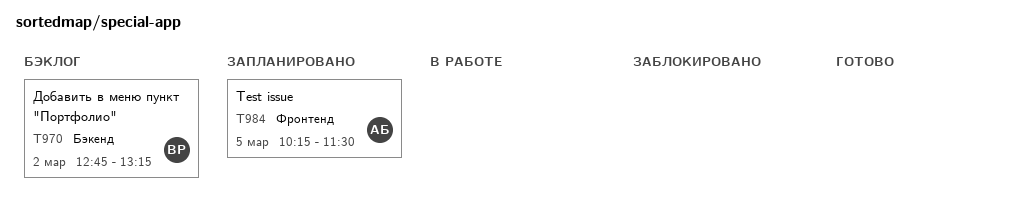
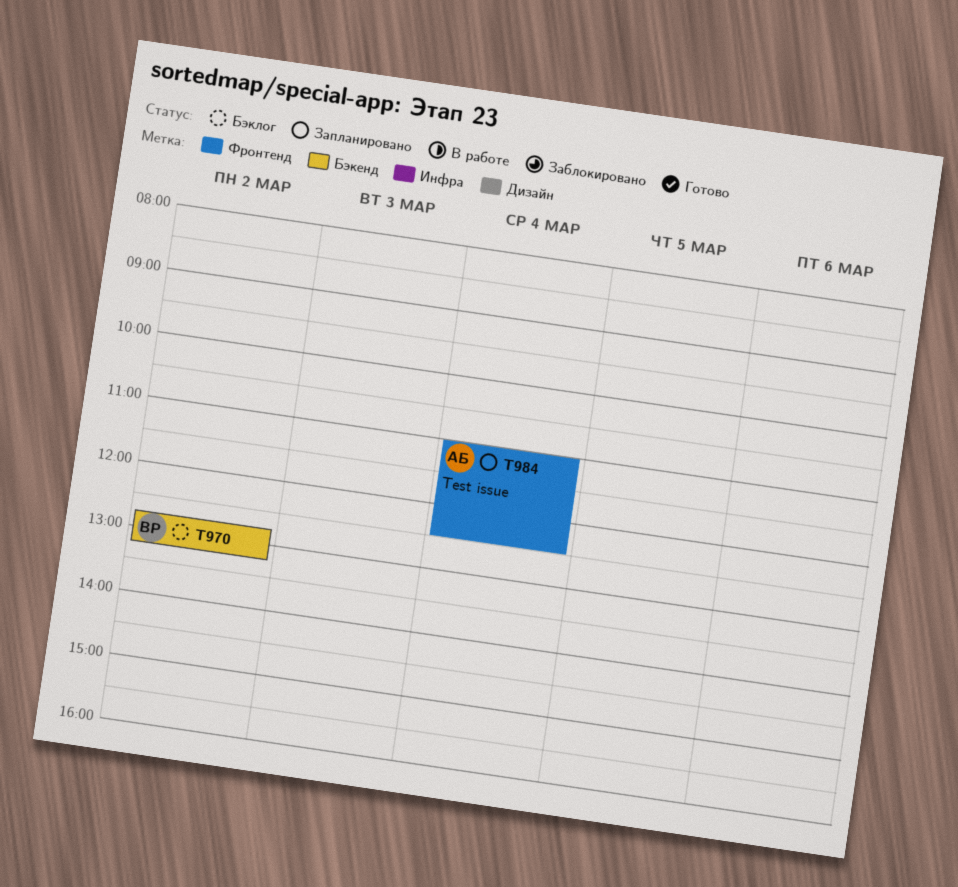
T984, day: Mar 5 -> Mar 4
T984, begins: 10:15 -> 11:00
T984, ends: 11:30 -> 12:30

